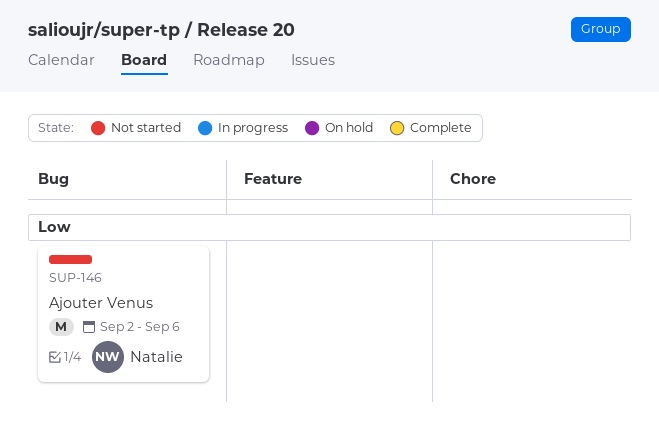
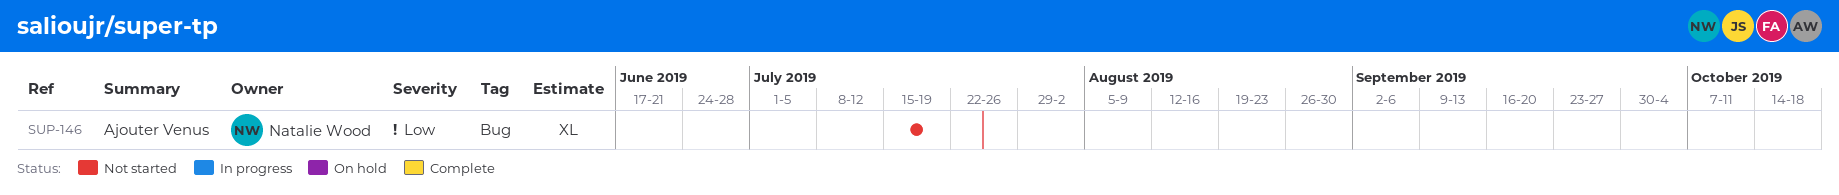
SUP-146, estimate: M -> XL
SUP-146, start: Sep 2 -> Jul 15
SUP-146, due: Sep 6 -> Jul 19

